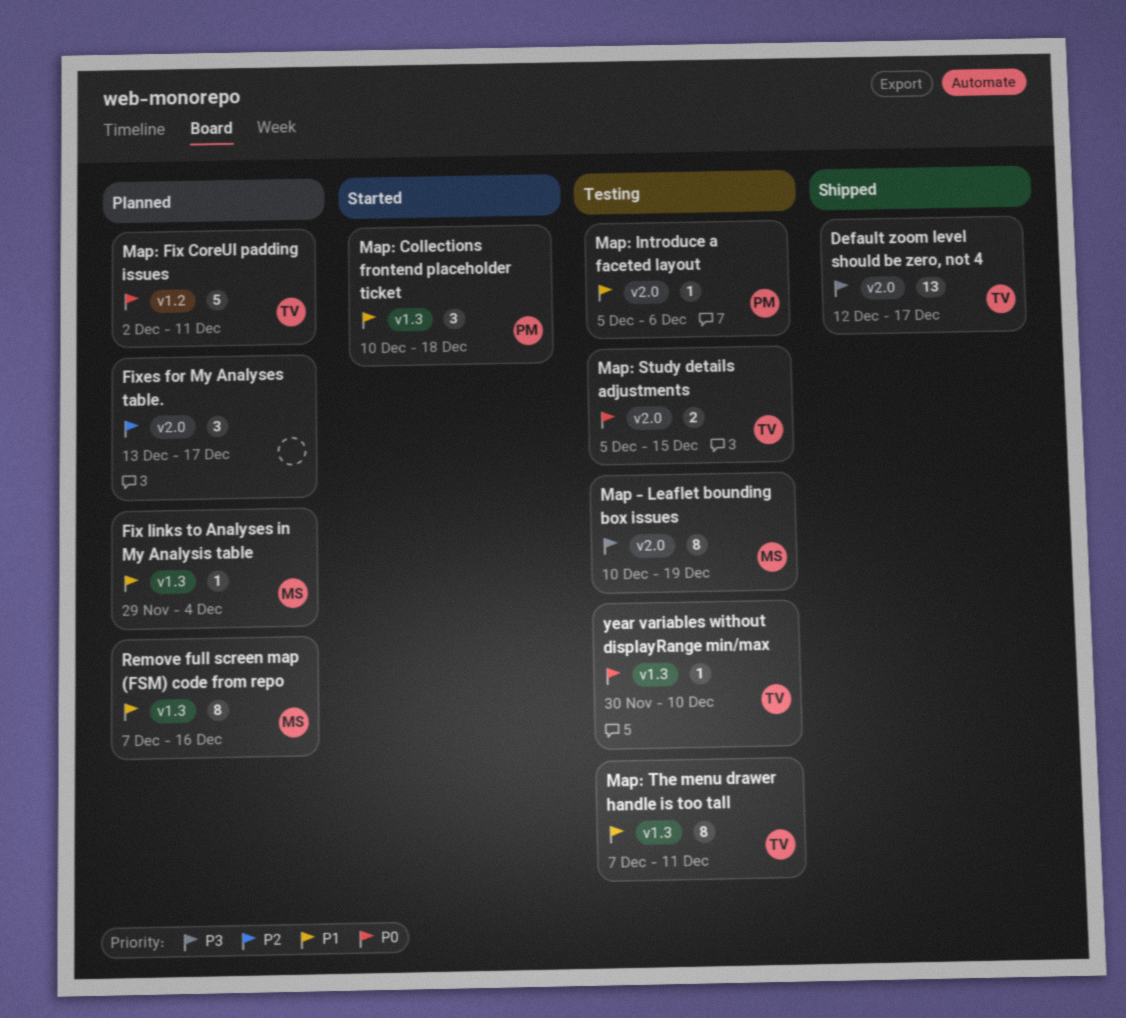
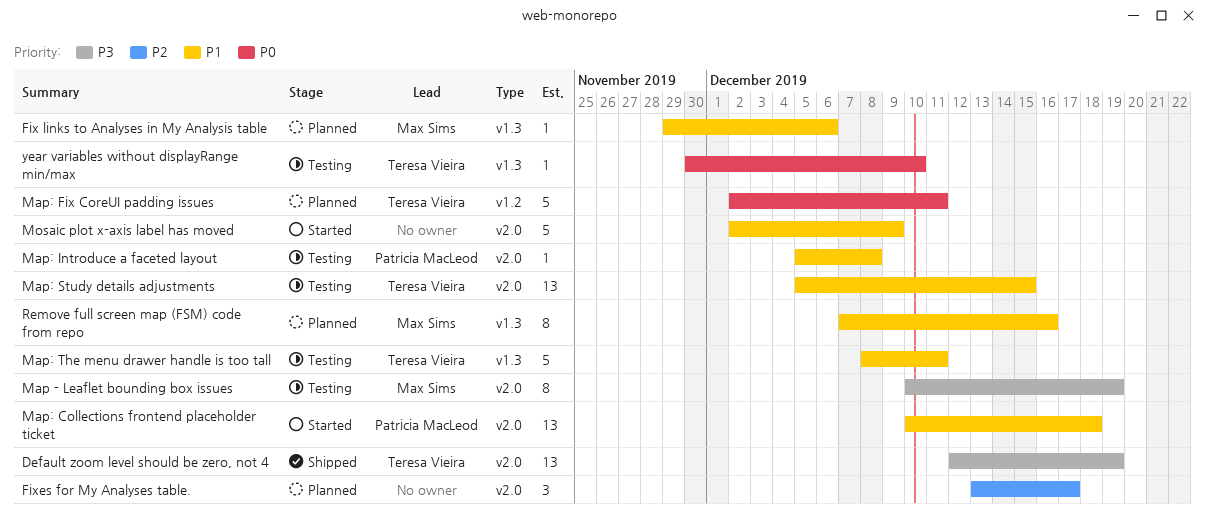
Default zoom level should be zero, not 4, due: Dec 17 -> Dec 19
Fix links to Analyses in My Analysis table, due: Dec 4 -> Dec 6
Map: Collections frontend placeholder ticket, label: v1.3 -> v2.0
Map: Collections frontend placeholder ticket, estimate: 3 -> 13
Map: Introduce a faceted layout, due: Dec 6 -> Dec 8
Map: Study details adjustments, priority: P0 -> P1
Map: Study details adjustments, estimate: 2 -> 13
Map: The menu drawer handle is too tall, estimate: 8 -> 5
Map: The menu drawer handle is too tall, start: Dec 7 -> Dec 8
Mosaic plot x-axis label has moved: none -> present

